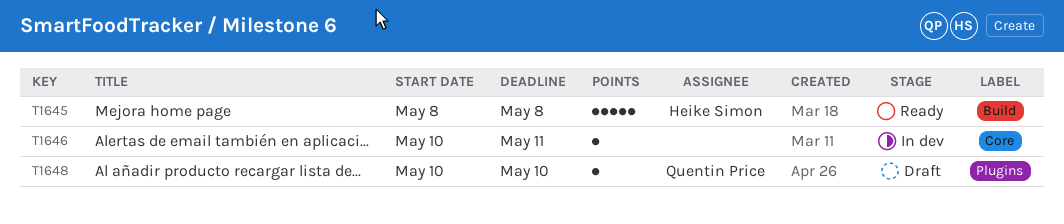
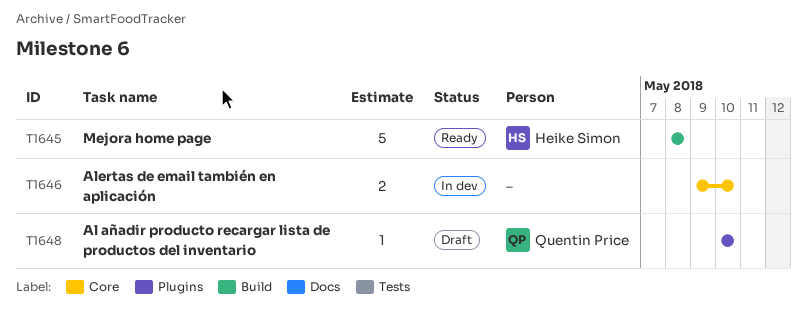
T1646, estimate: 1 -> 2
T1646, start: May 10 -> May 9
T1646, due: May 11 -> May 10

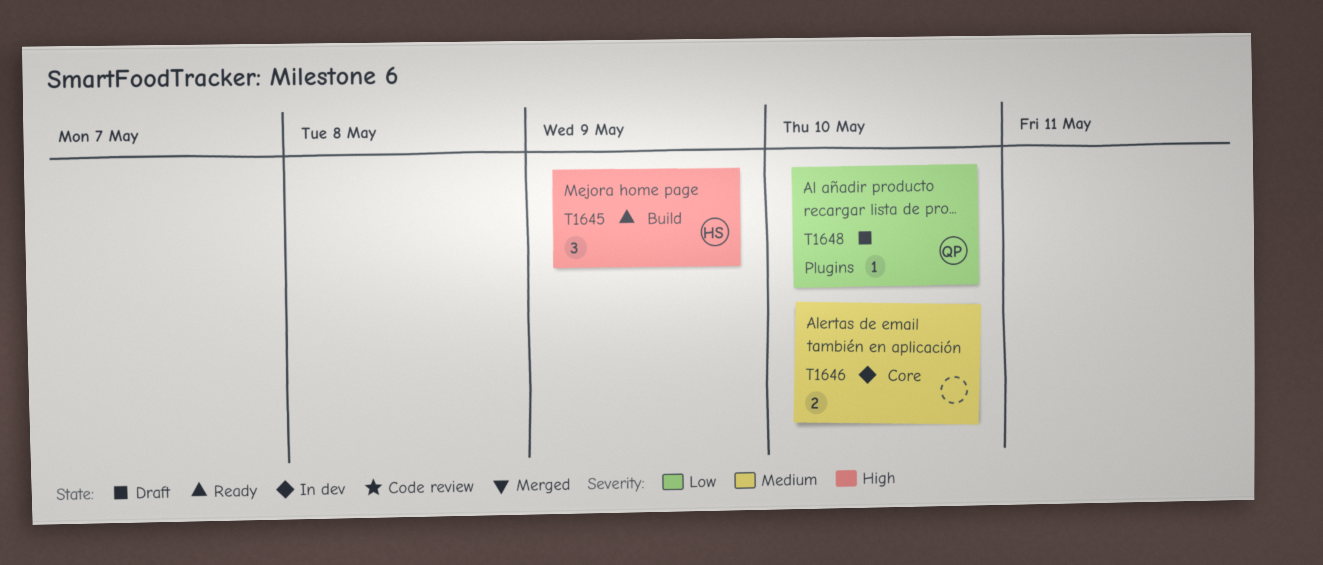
T1645, estimate: 5 -> 3
T1645, due: May 8 -> May 9

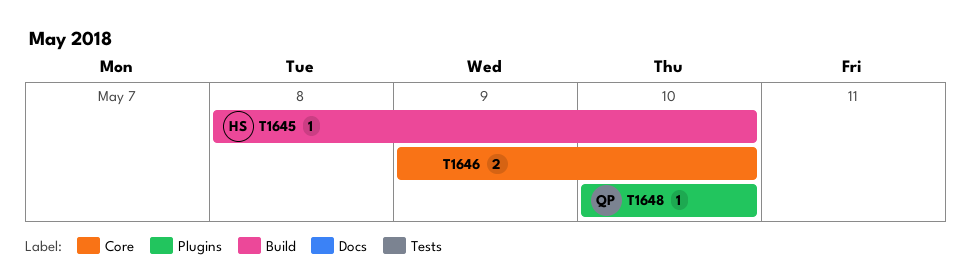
T1645, estimate: 3 -> 1
T1645, due: May 9 -> May 10

